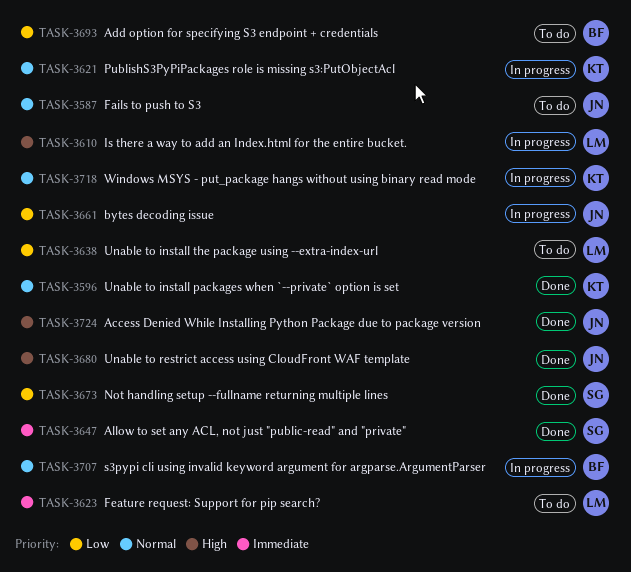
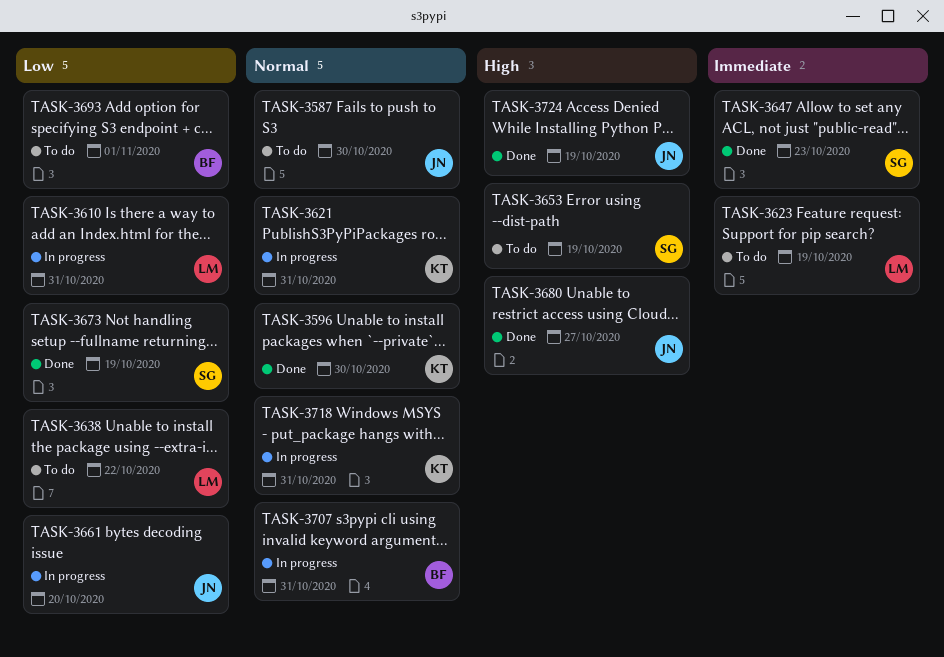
TASK-3610, priority: High -> Low
TASK-3653: none -> present

